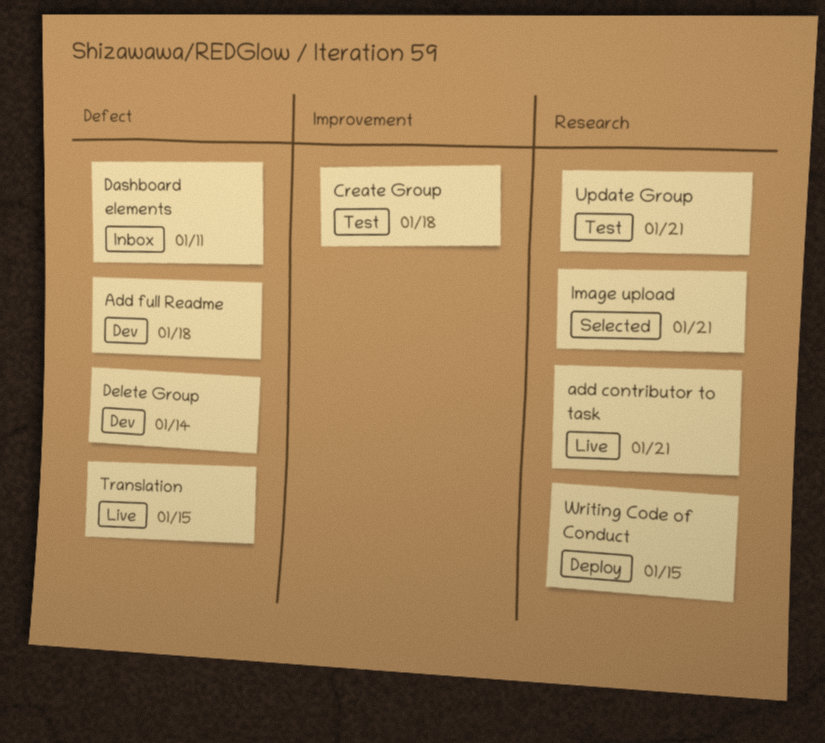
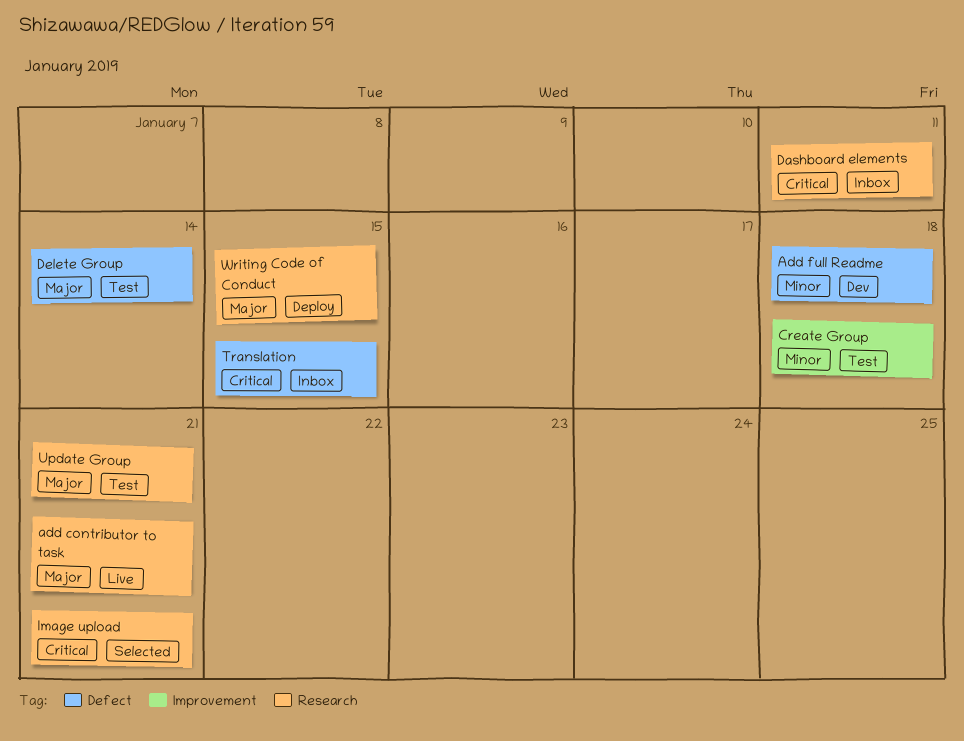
Dashboard elements, label: Defect -> Research
Delete Group, status: Dev -> Test
Translation, status: Live -> Inbox

